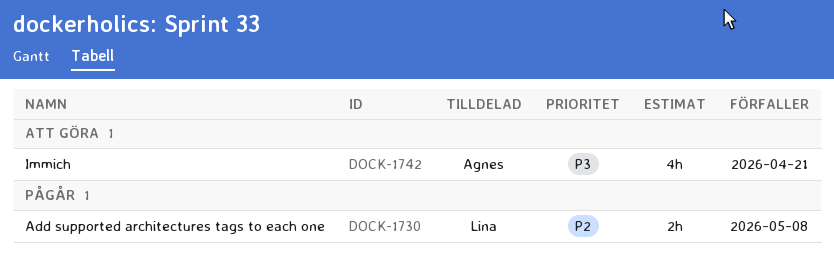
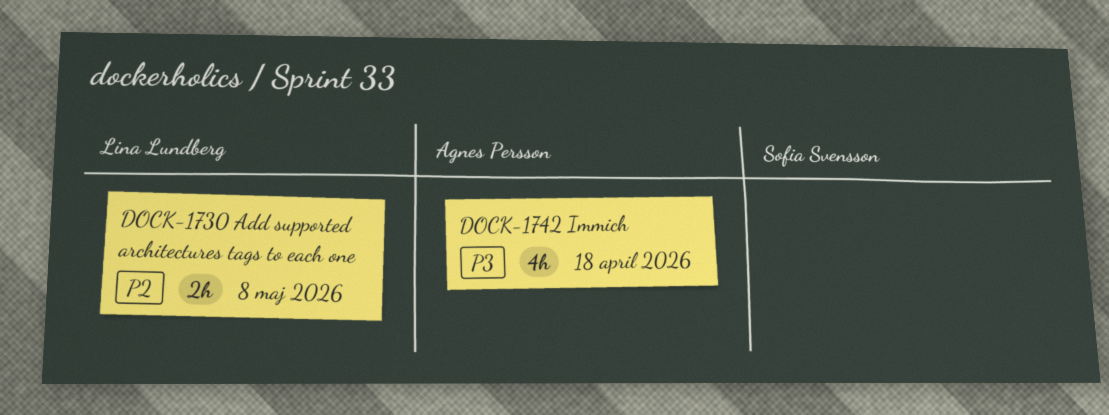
DOCK-1742, due: Apr 21 -> Apr 18

